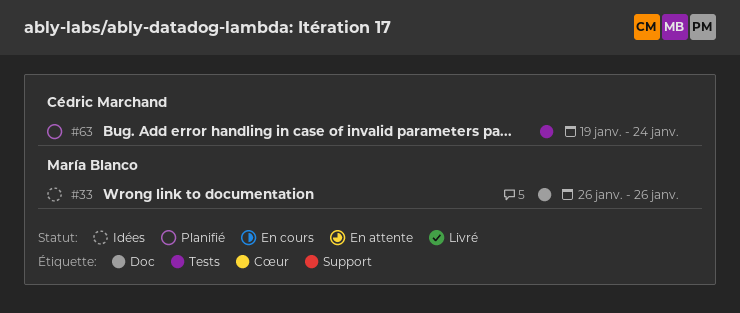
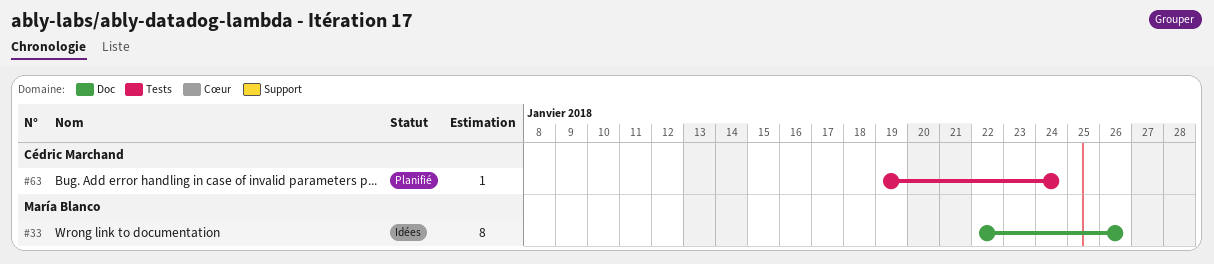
#33, start: Jan 26 -> Jan 22

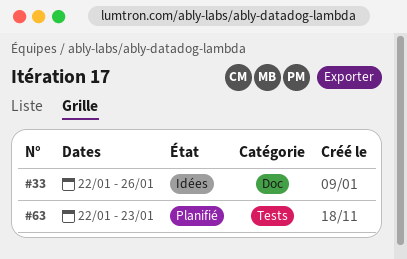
#63, start: Jan 19 -> Jan 22
#63, due: Jan 24 -> Jan 23

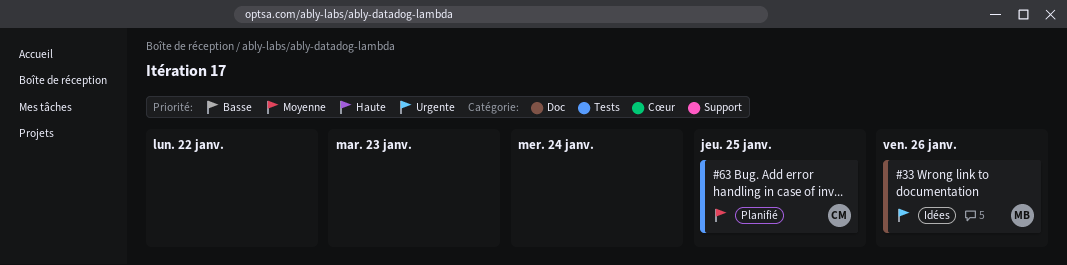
#63, due: Jan 23 -> Jan 25

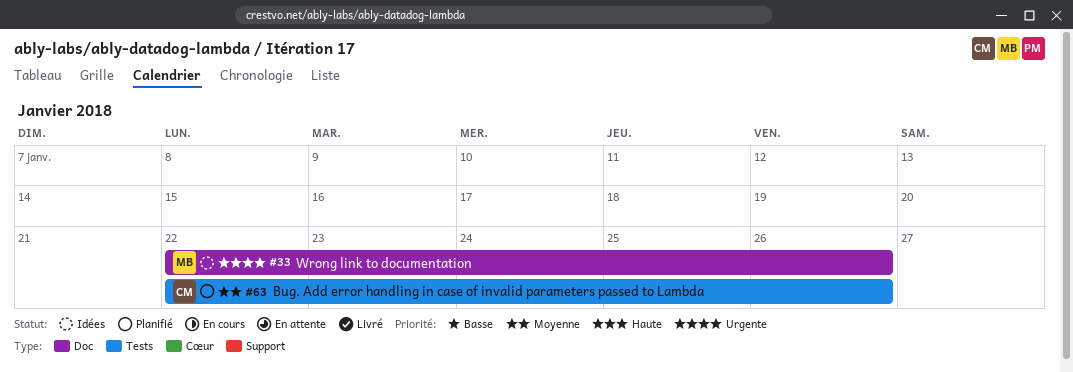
#63, due: Jan 25 -> Jan 26

